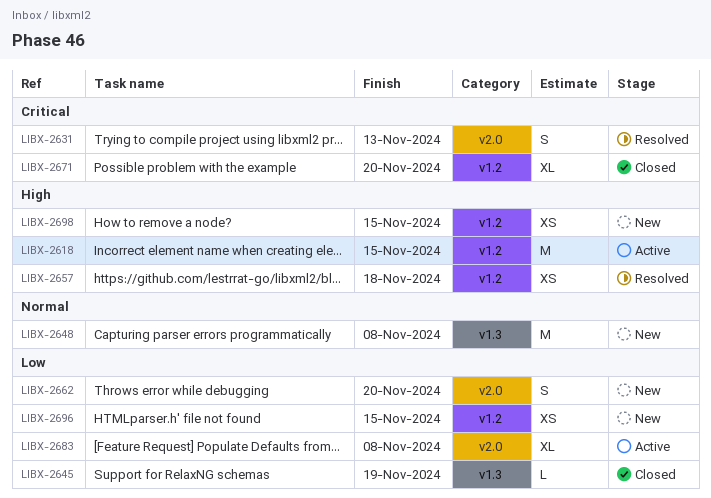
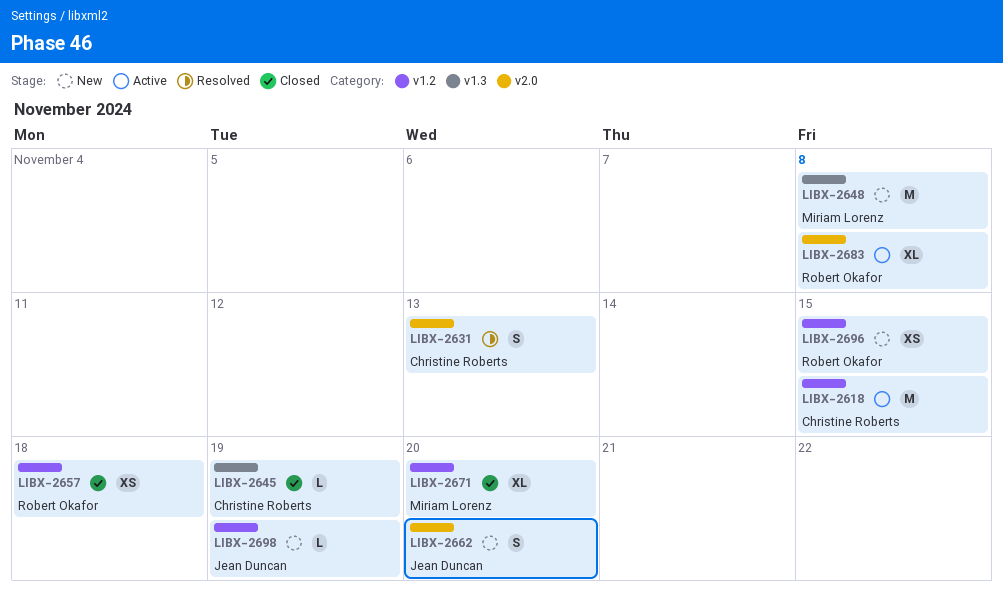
LIBX-2657, status: Resolved -> Closed
LIBX-2698, estimate: XS -> L
LIBX-2698, due: Nov 15 -> Nov 19

